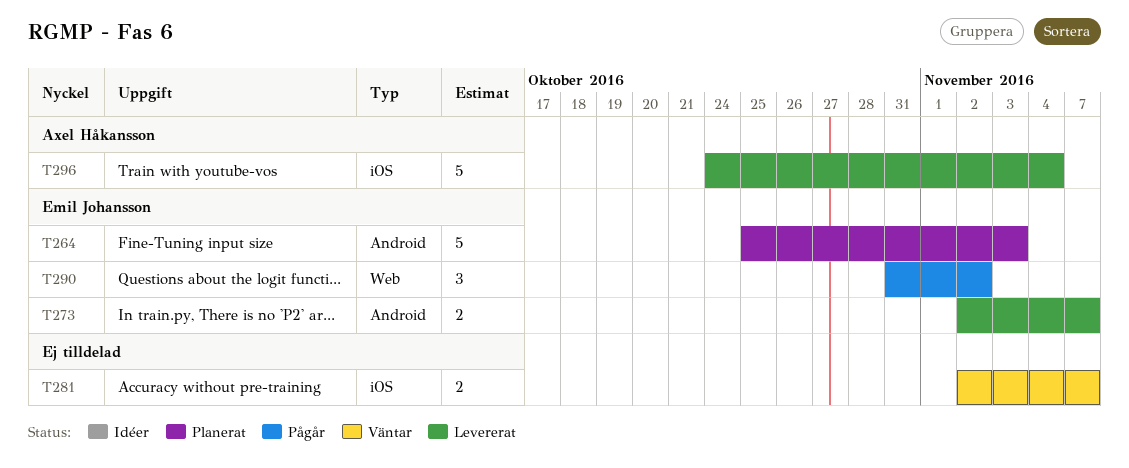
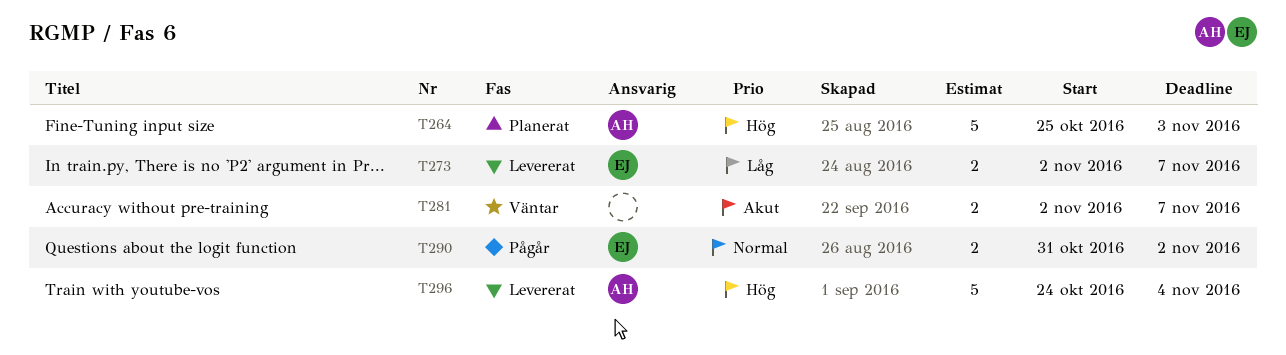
T264, owner: Emil Johansson -> Axel Håkansson
T290, estimate: 3 -> 2

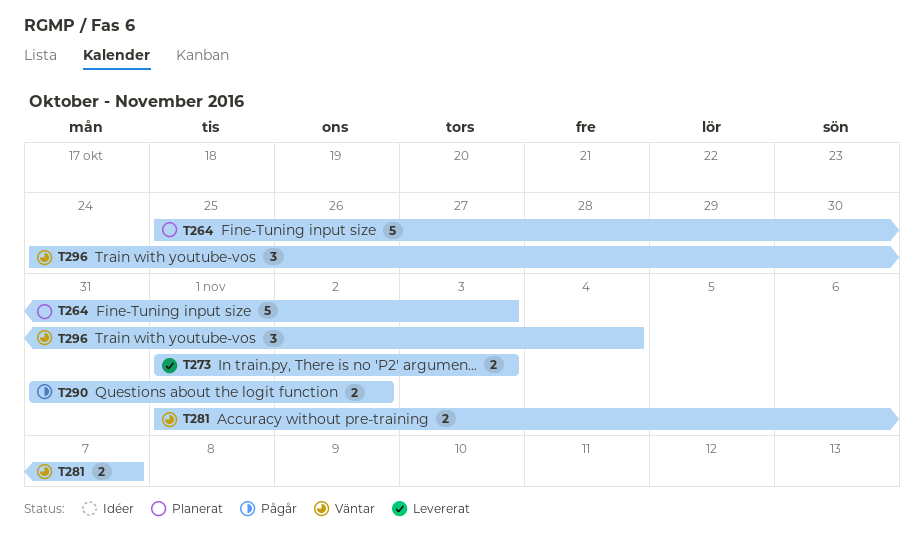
T273, start: Nov 2 -> Nov 1
T273, due: Nov 7 -> Nov 3
T281, start: Nov 2 -> Nov 1
T296, status: Levererat -> Väntar
T296, estimate: 5 -> 3

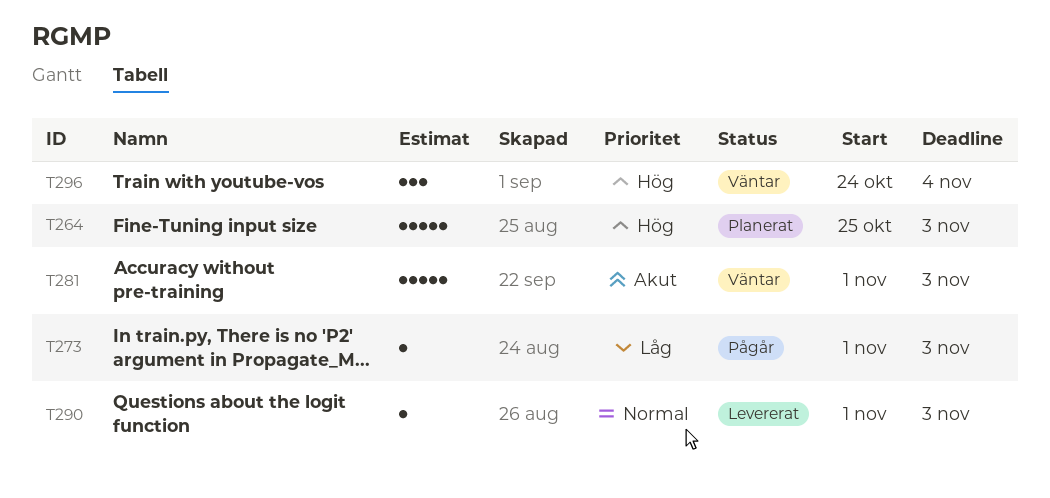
T273, status: Levererat -> Pågår
T273, estimate: 2 -> 1
T281, estimate: 2 -> 5
T281, due: Nov 7 -> Nov 3
T290, status: Pågår -> Levererat
T290, estimate: 2 -> 1
T290, start: Oct 31 -> Nov 1
T290, due: Nov 2 -> Nov 3

